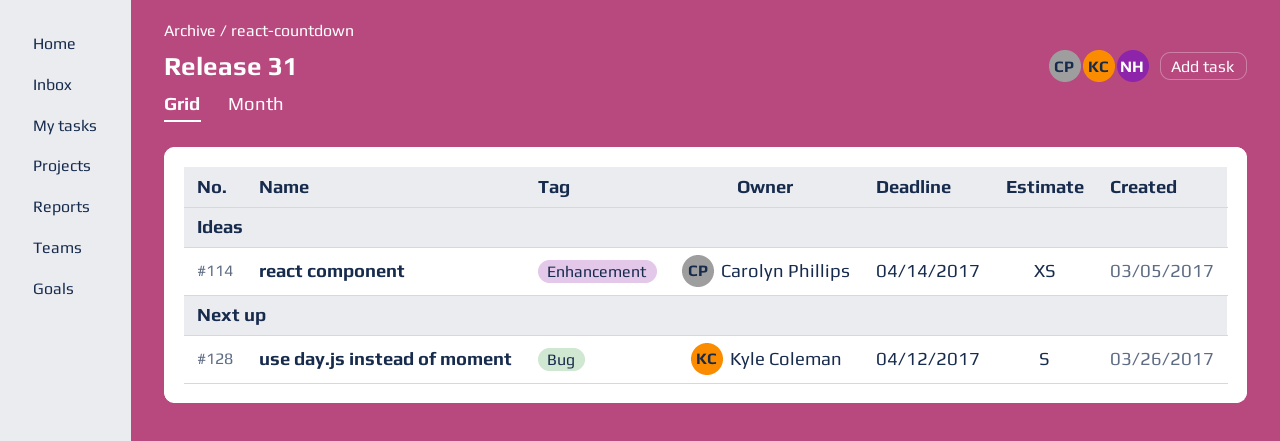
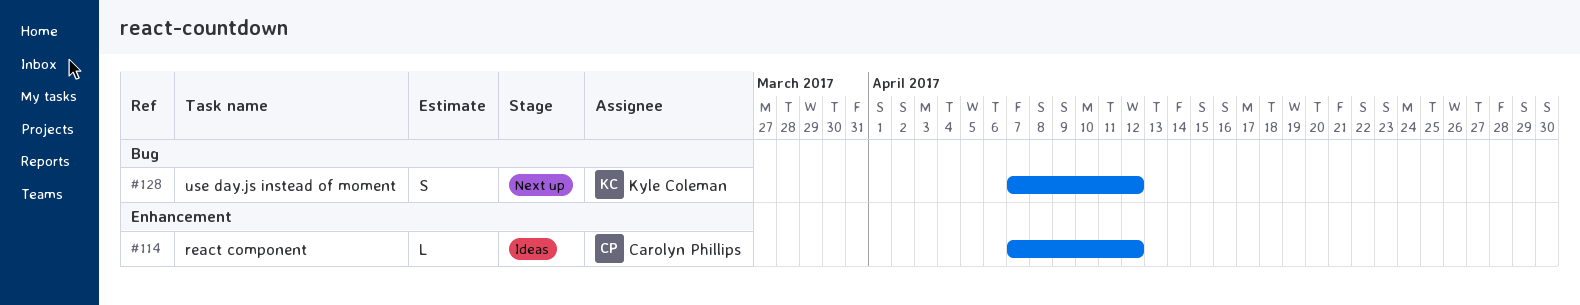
#114, estimate: XS -> L
#114, due: Apr 14 -> Apr 12

